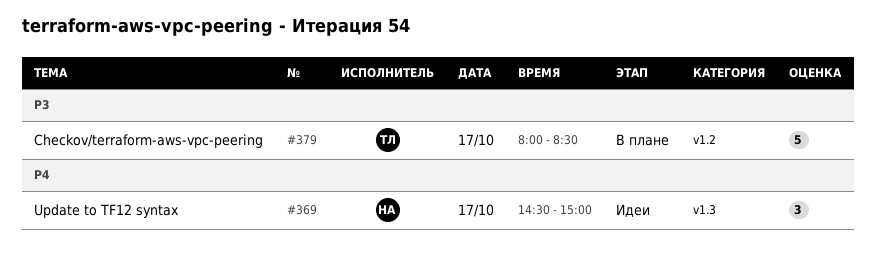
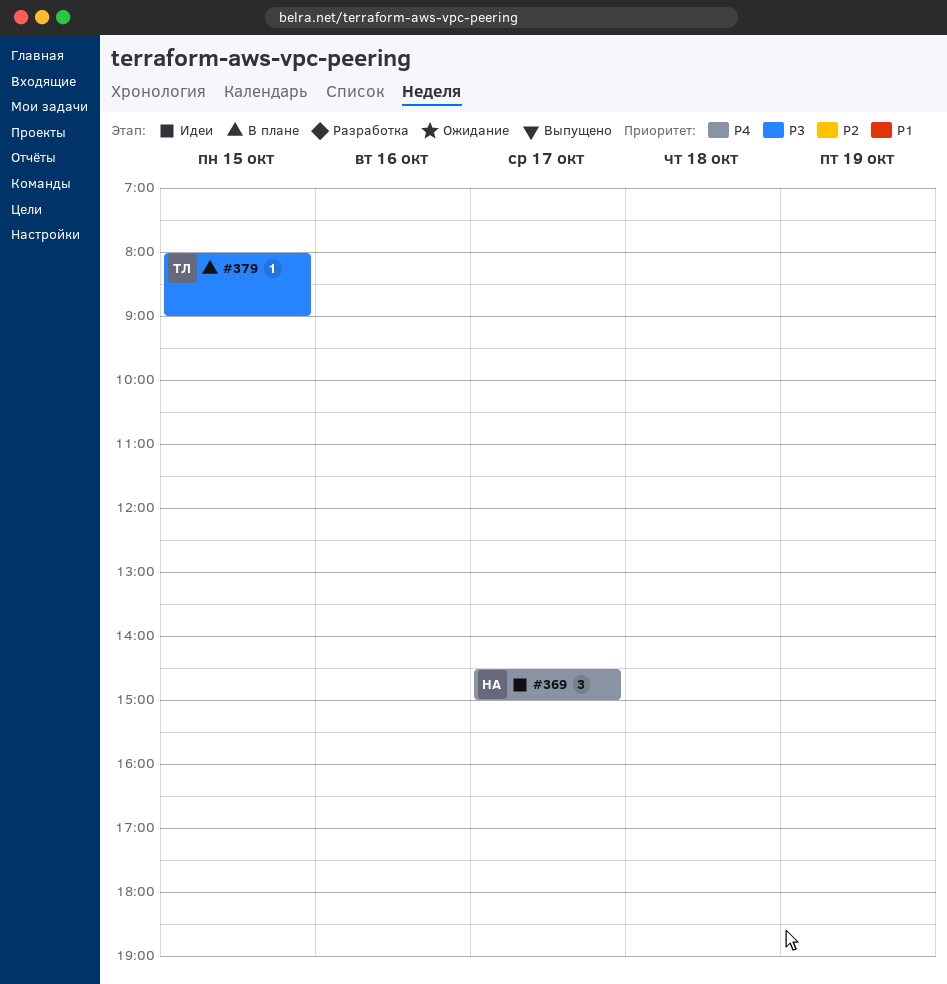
#379, estimate: 5 -> 1
#379, day: Oct 17 -> Oct 15
#379, ends: 08:30 -> 09:00

